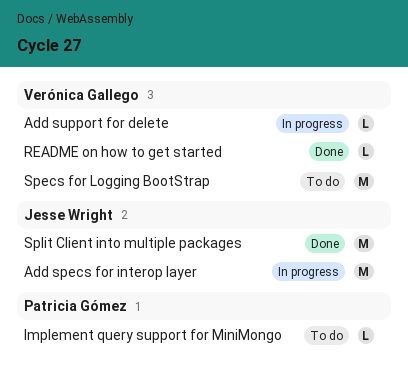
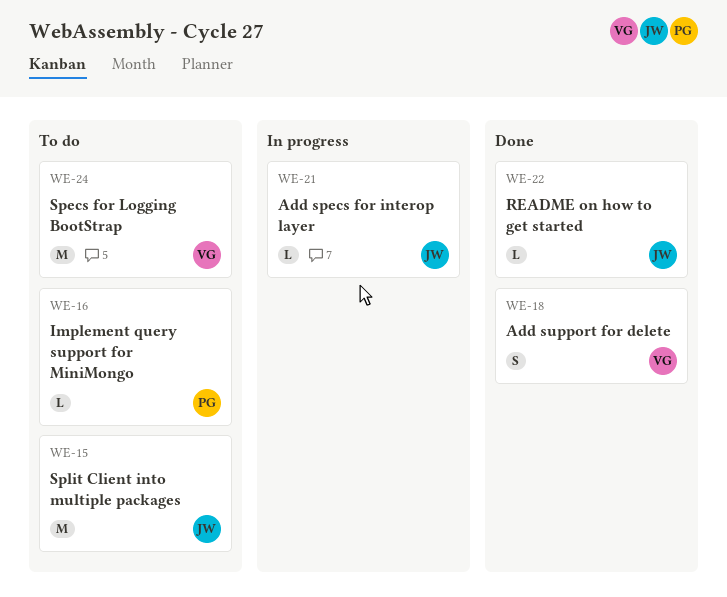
Add specs for interop layer, estimate: M -> L
Add support for delete, status: In progress -> Done
Add support for delete, estimate: L -> S
README on how to get started, owner: Verónica Gallego -> Jesse Wright
Split Client into multiple packages, status: Done -> To do

